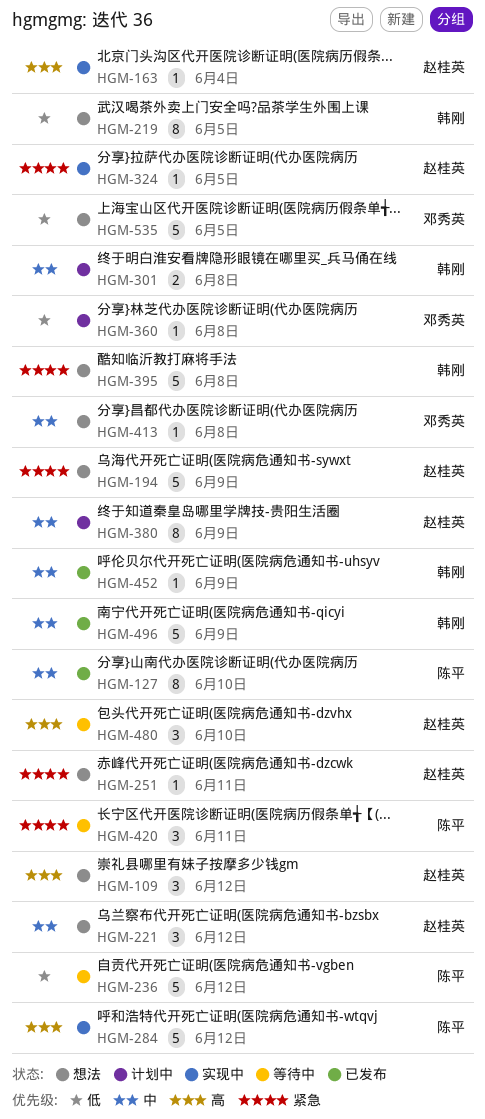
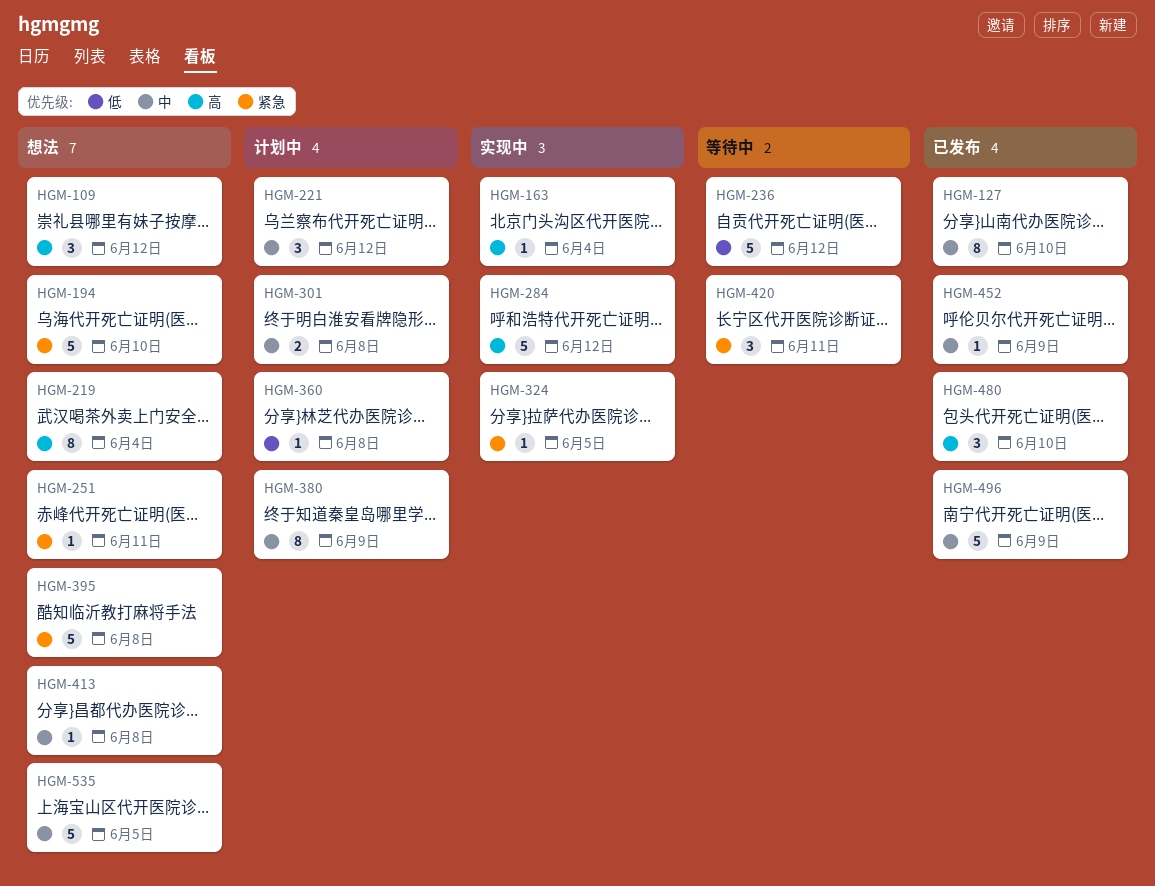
HGM-194, due: Jun 9 -> Jun 10
HGM-219, priority: 低 -> 高
HGM-219, due: Jun 5 -> Jun 4
HGM-221, status: 想法 -> 计划中
HGM-480, status: 等待中 -> 已发布
HGM-535, priority: 低 -> 中

